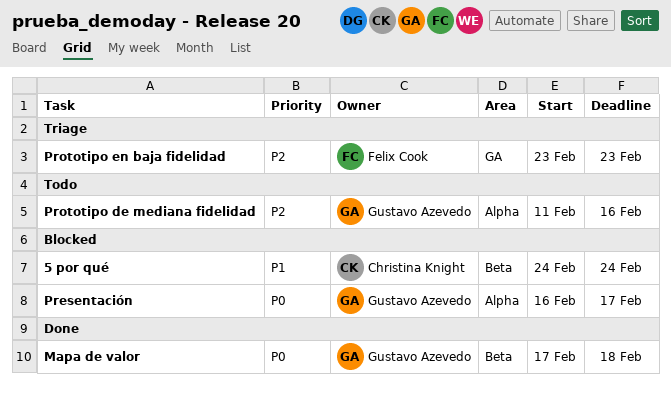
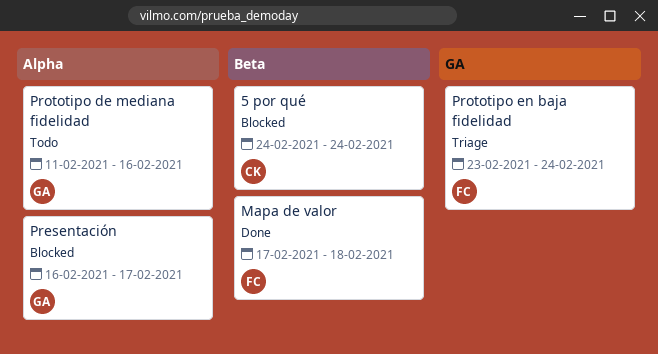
Mapa de valor, owner: Gustavo Azevedo -> Felix Cook
Prototipo en baja fidelidad, due: Feb 23 -> Feb 24

